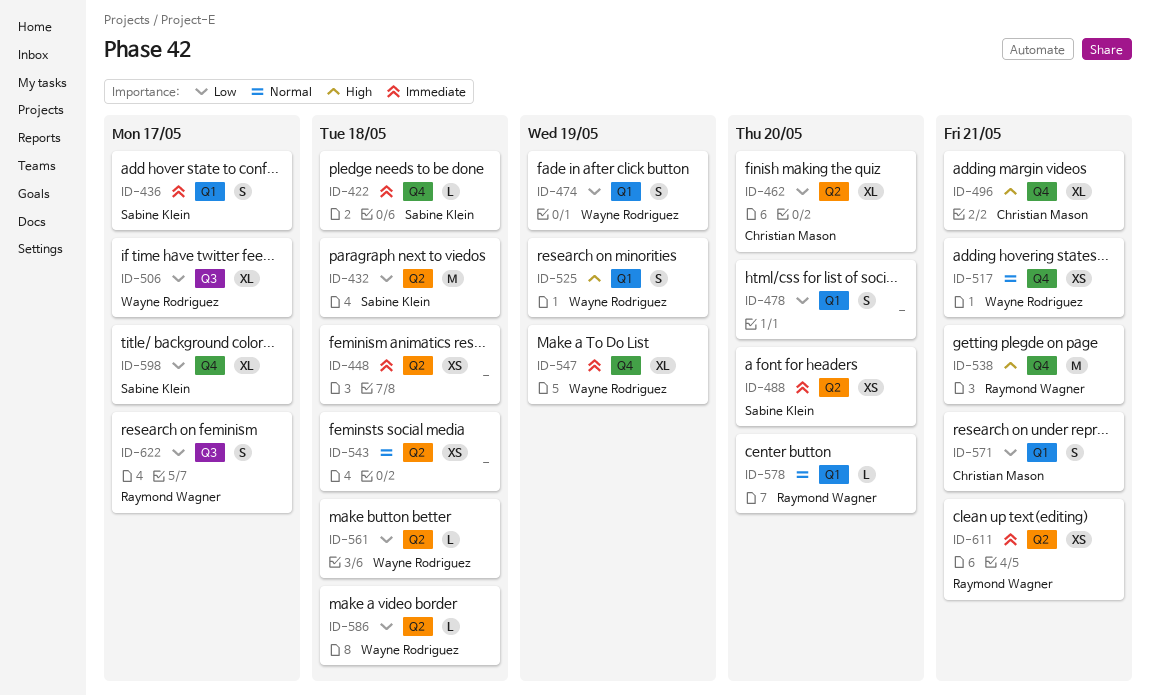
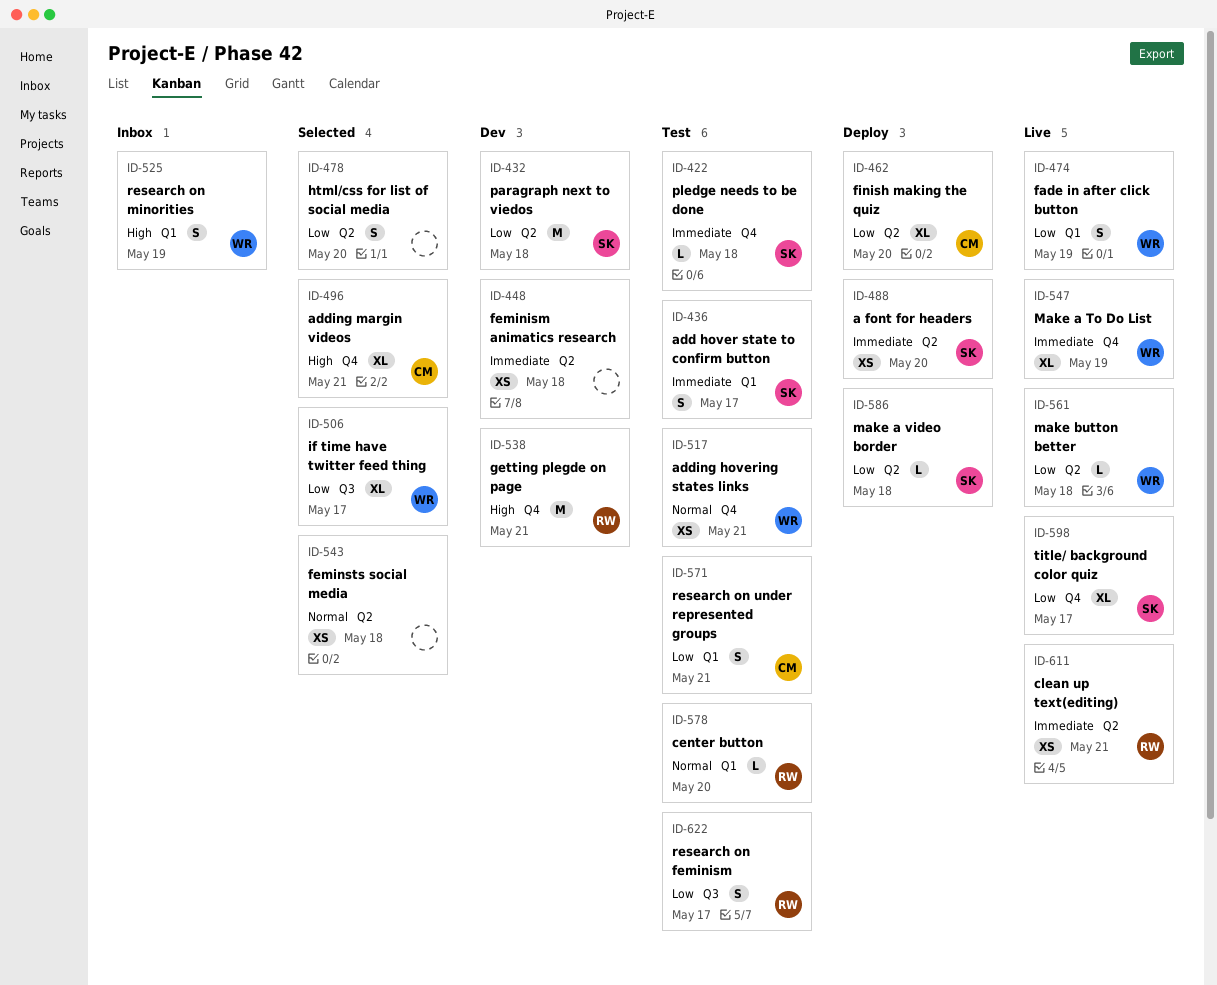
ID-478, label: Q1 -> Q2
ID-586, owner: Wayne Rodriguez -> Sabine Klein

